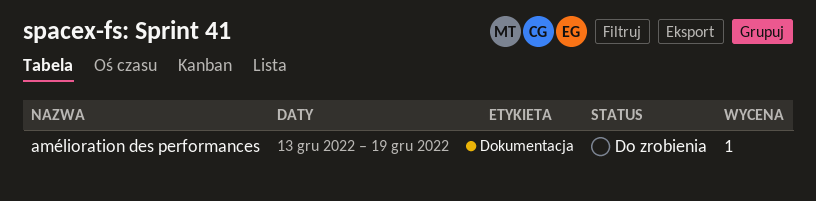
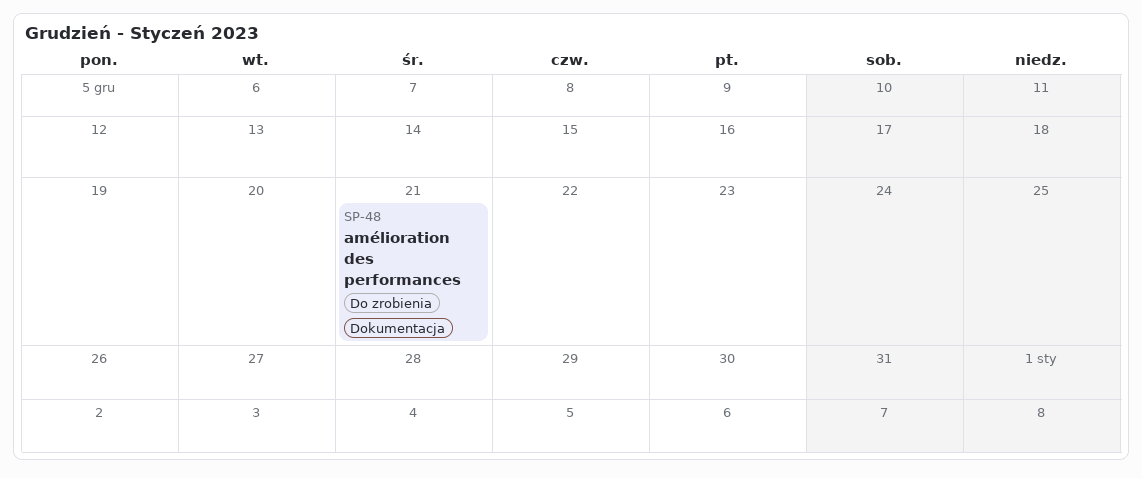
amélioration des performances, due: Dec 19 -> Dec 21

